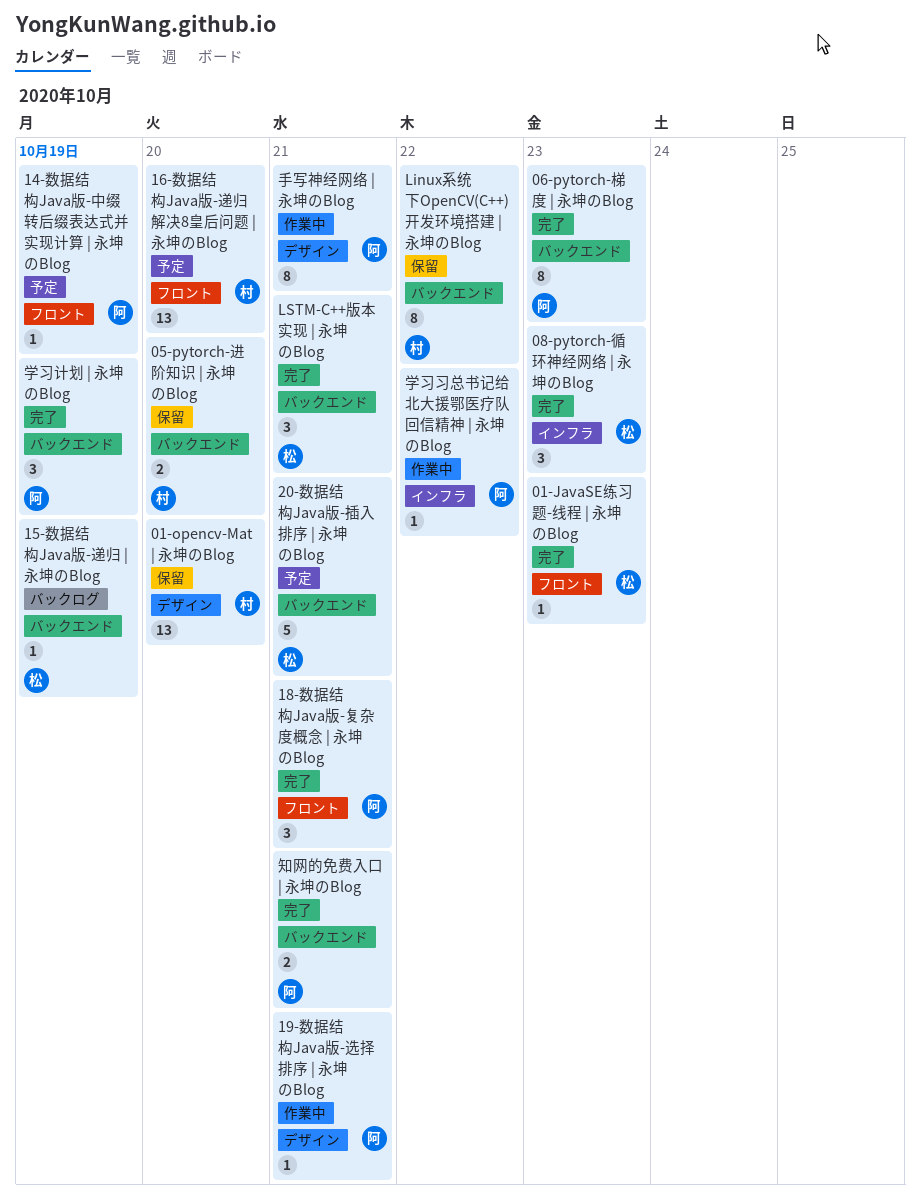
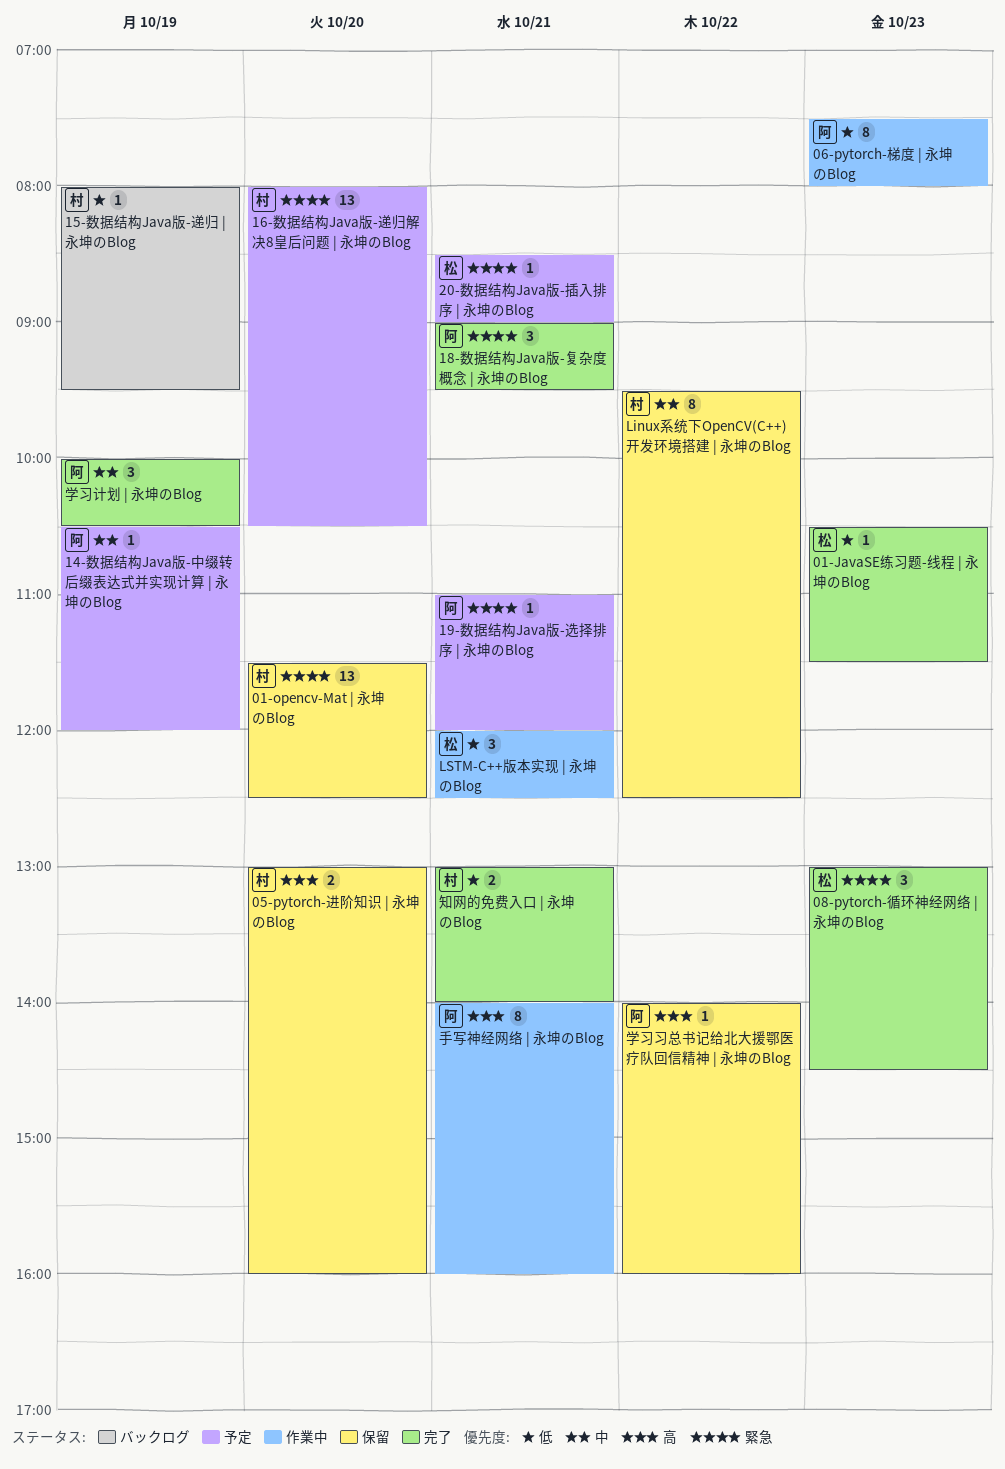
06-pytorch-梯度 | 永坤のBlog, status: 完了 -> 作業中
15-数据结构Java版-递归 | 永坤のBlog, owner: 松 -> 村
19-数据结构Java版-选择排序 | 永坤のBlog, status: 作業中 -> 予定
20-数据结构Java版-插入排序 | 永坤のBlog, estimate: 5 -> 1
LSTM-C++版本实现 | 永坤のBlog, status: 完了 -> 作業中
学习习总书记给北大援鄂医疗队回信精神 | 永坤のBlog, status: 作業中 -> 保留
知网的免费入口 | 永坤のBlog, owner: 阿 -> 村

